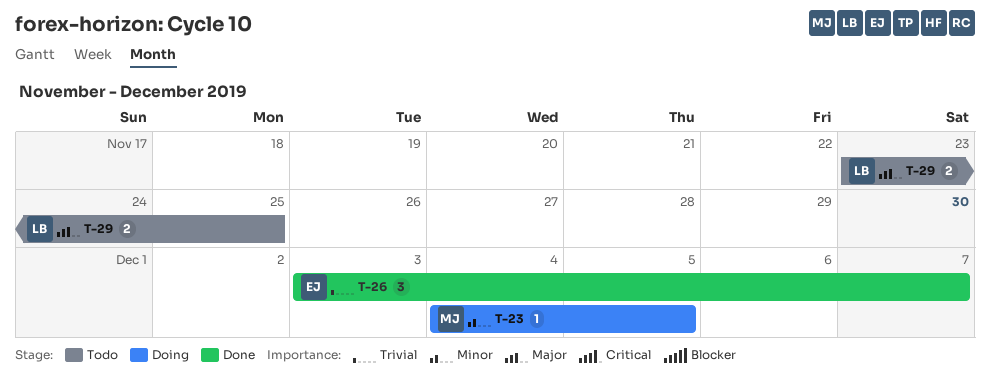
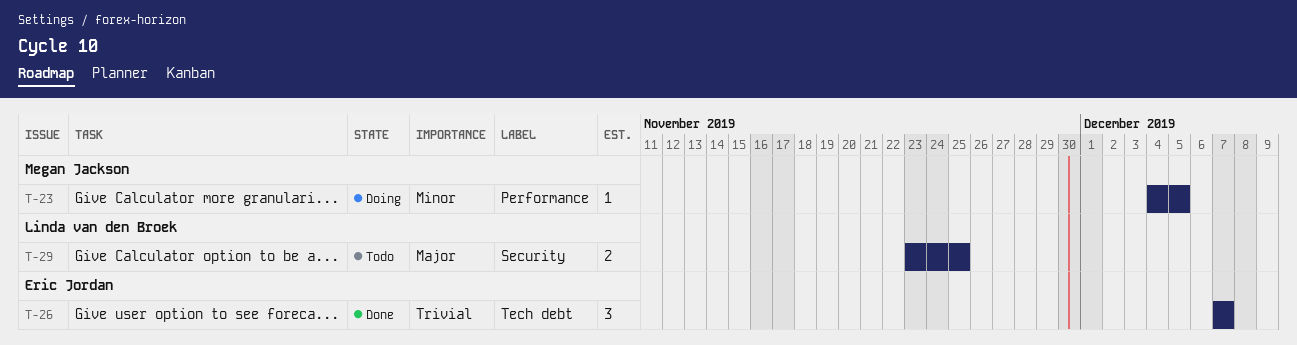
T-26, start: Dec 3 -> Dec 7

